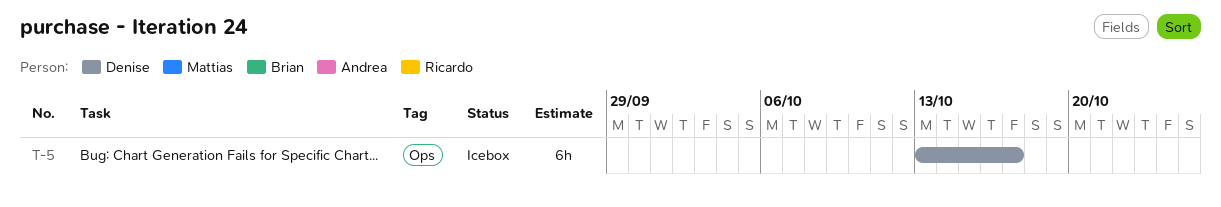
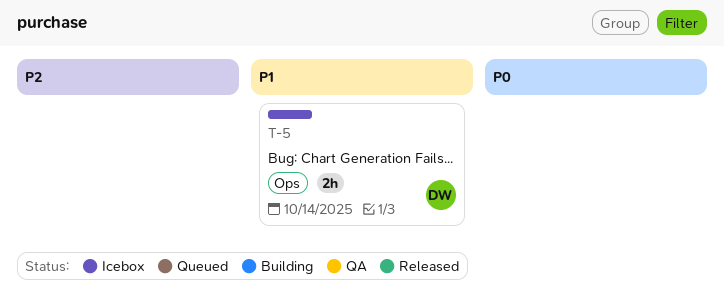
T-5, estimate: 6h -> 2h
T-5, due: Oct 17 -> Oct 14

